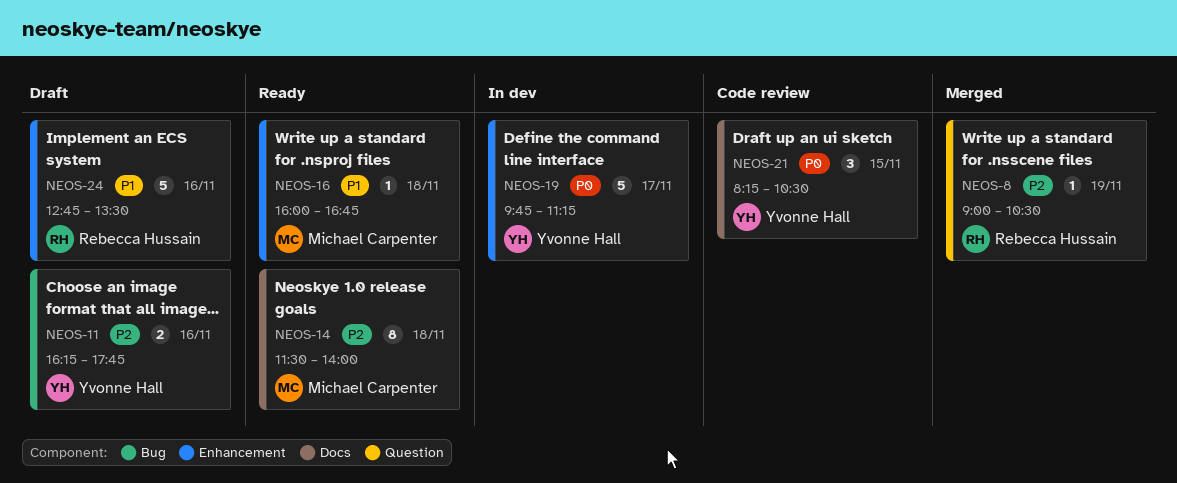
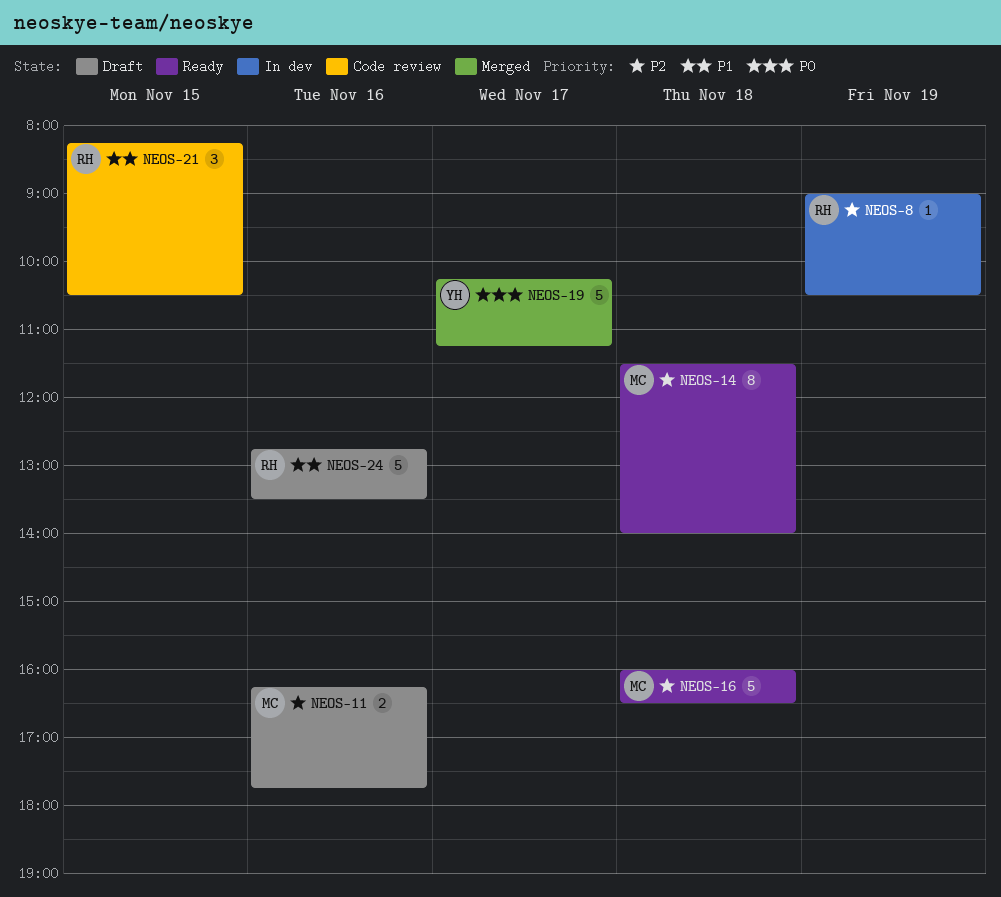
NEOS-8, status: Merged -> In dev
NEOS-11, owner: Yvonne Hall -> Michael Carpenter
NEOS-16, priority: P1 -> P2
NEOS-16, estimate: 1 -> 5
NEOS-16, ends: 16:45 -> 16:30
NEOS-19, status: In dev -> Merged
NEOS-19, begins: 09:45 -> 10:15
NEOS-21, owner: Yvonne Hall -> Rebecca Hussain
NEOS-21, priority: P0 -> P1

